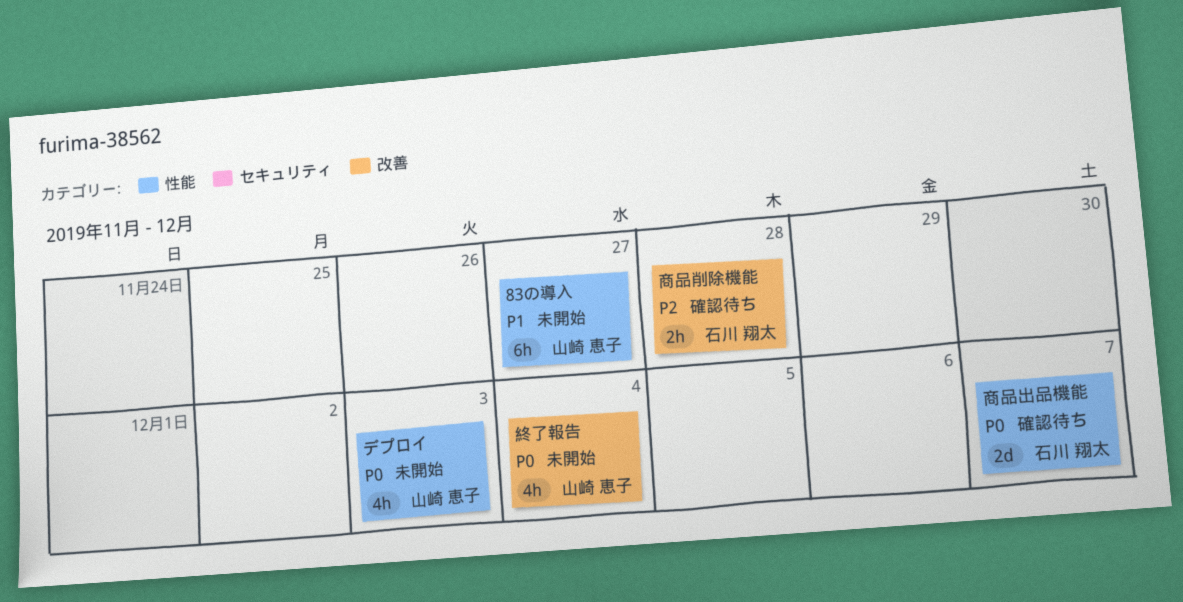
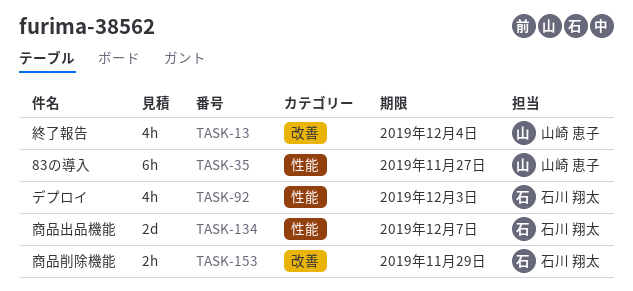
デプロイ, owner: 山崎 恵子 -> 石川 翔太
商品削除機能, due: Nov 28 -> Nov 29

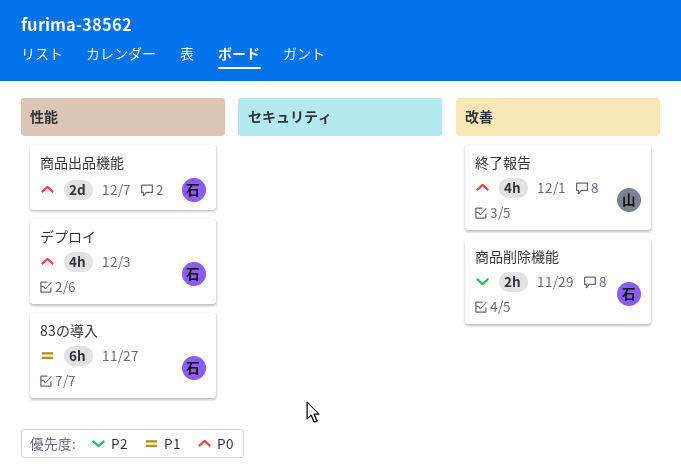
83の導入, owner: 山崎 恵子 -> 石川 翔太
終了報告, due: Dec 4 -> Dec 1

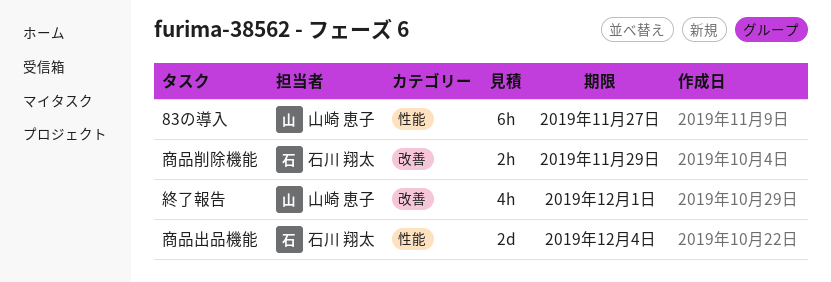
83の導入, owner: 石川 翔太 -> 山崎 恵子
デプロイ: present -> none
商品出品機能, due: Dec 7 -> Dec 4

